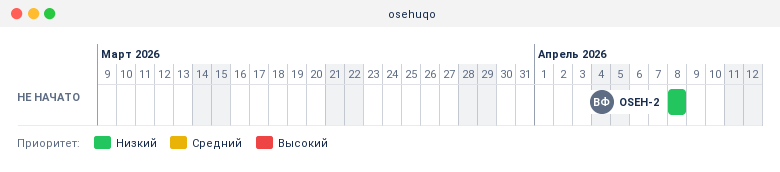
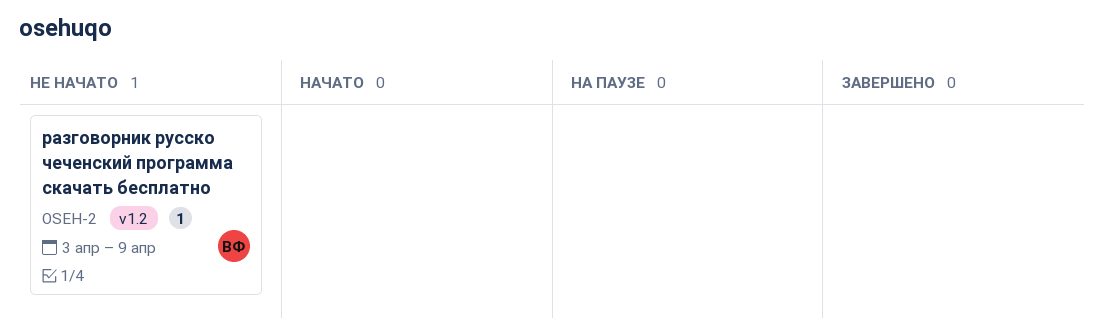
OSEH-2, start: Apr 8 -> Apr 3
OSEH-2, due: Apr 8 -> Apr 9

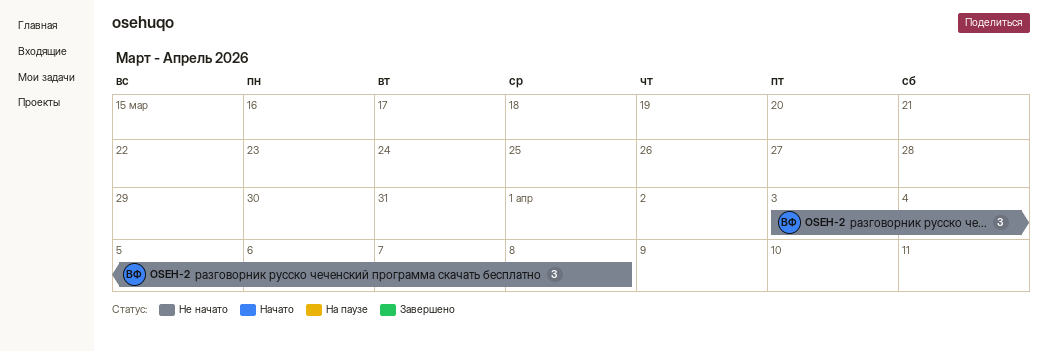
OSEH-2, estimate: 1 -> 3
OSEH-2, due: Apr 9 -> Apr 8

